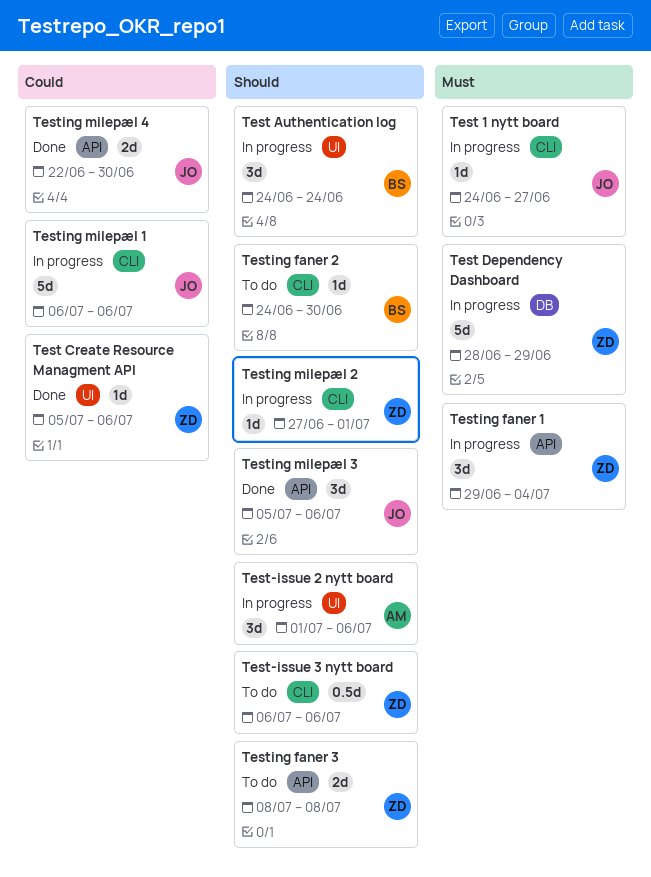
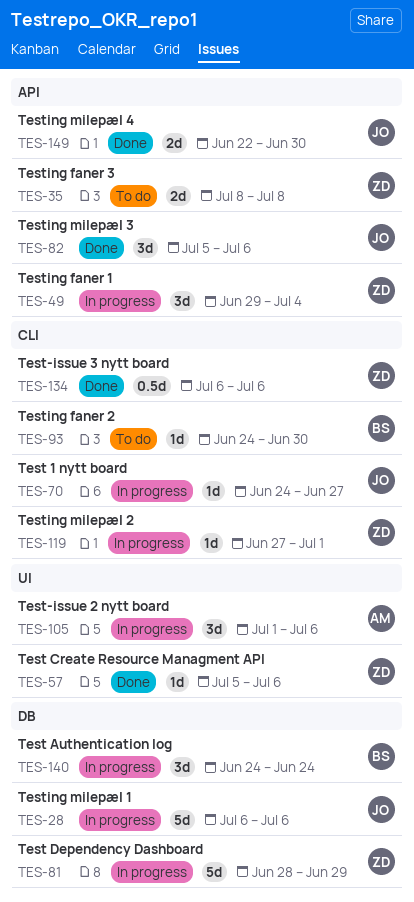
Test Authentication log, label: UI -> DB
Test-issue 3 nytt board, status: To do -> Done
Testing milepæl 1, label: CLI -> DB

